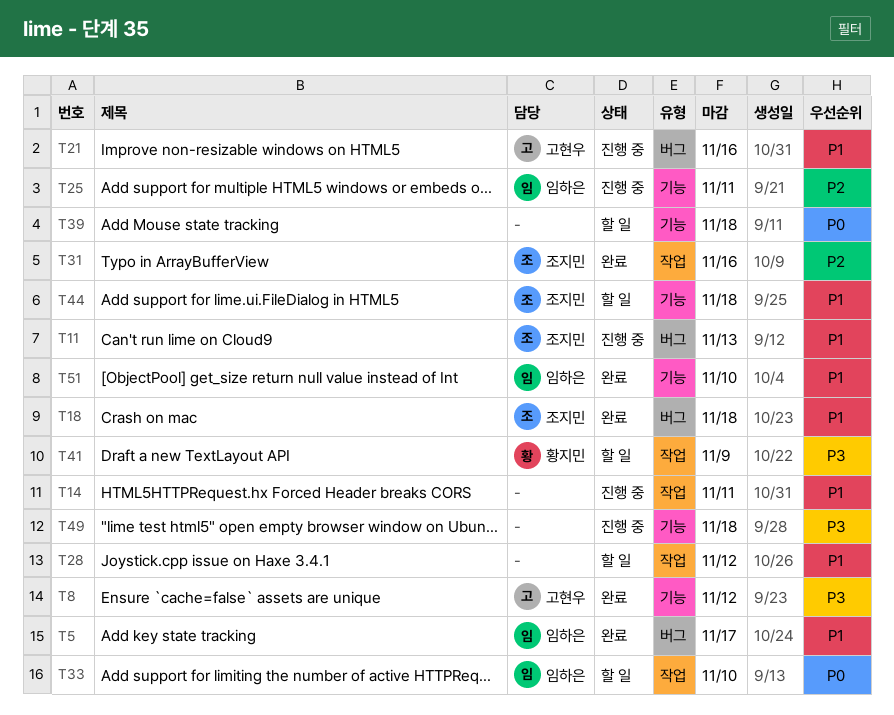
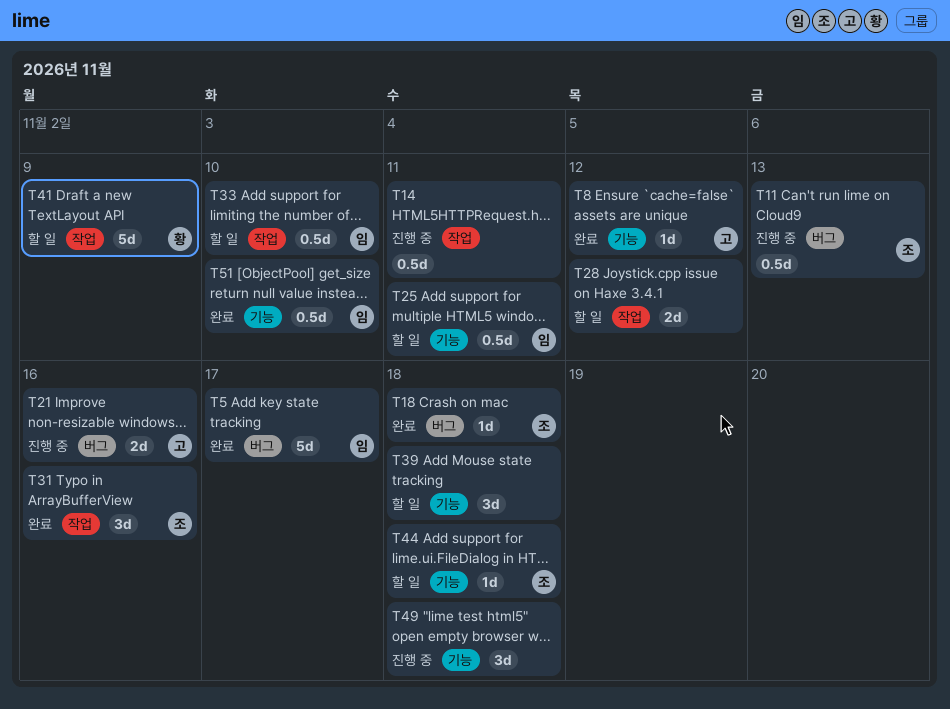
T25, status: 진행 중 -> 할 일

